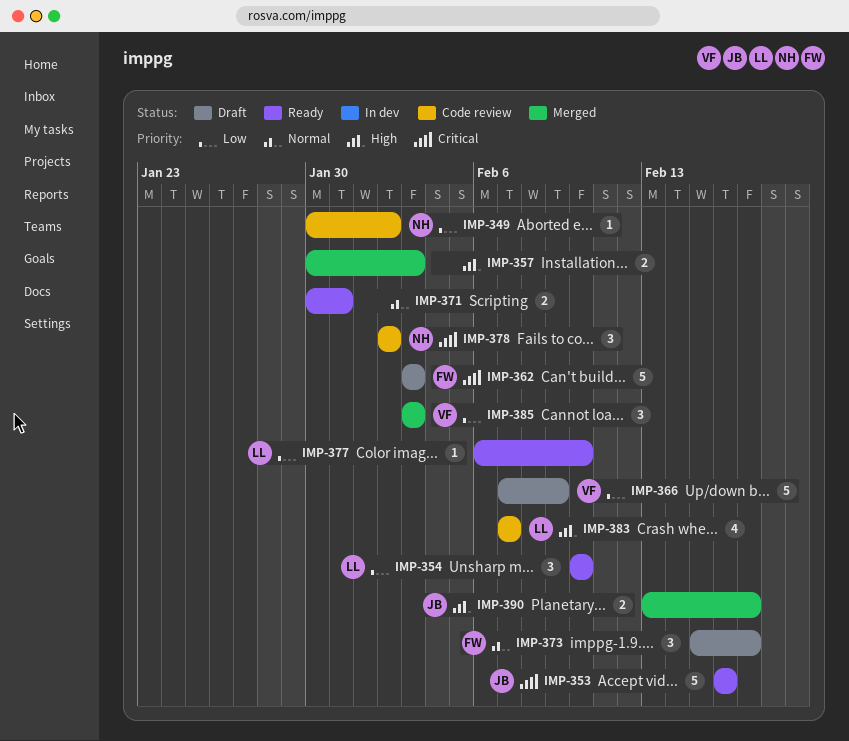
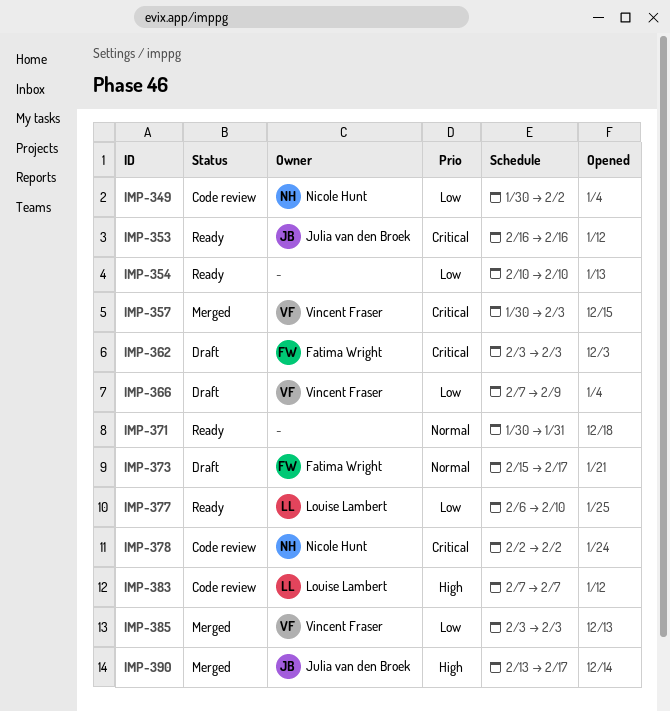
IMP-354, owner: Louise Lambert -> none
IMP-357, owner: none -> Vincent Fraser
IMP-357, priority: High -> Critical

